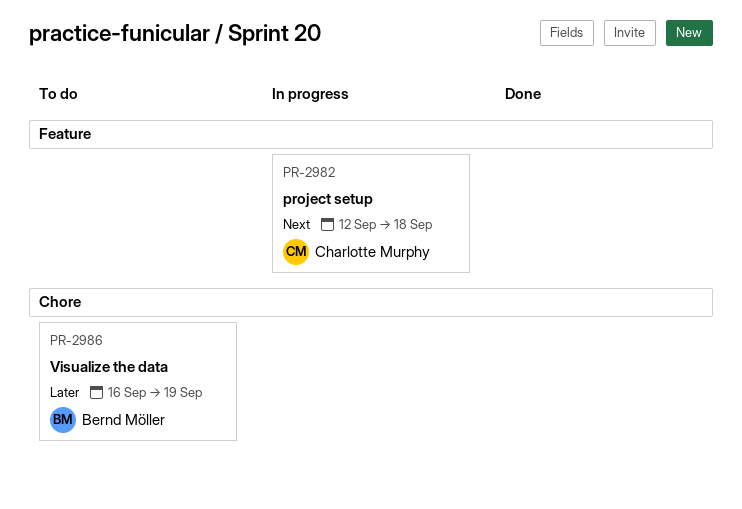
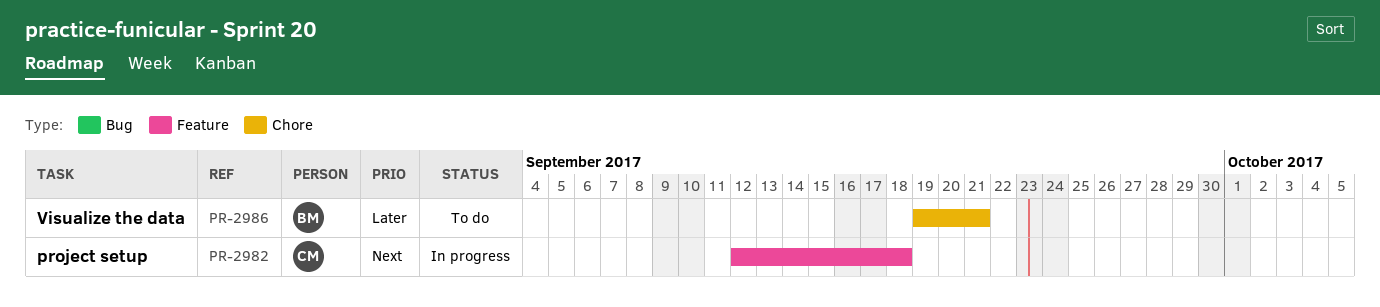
PR-2986, start: Sep 16 -> Sep 19
PR-2986, due: Sep 19 -> Sep 21

